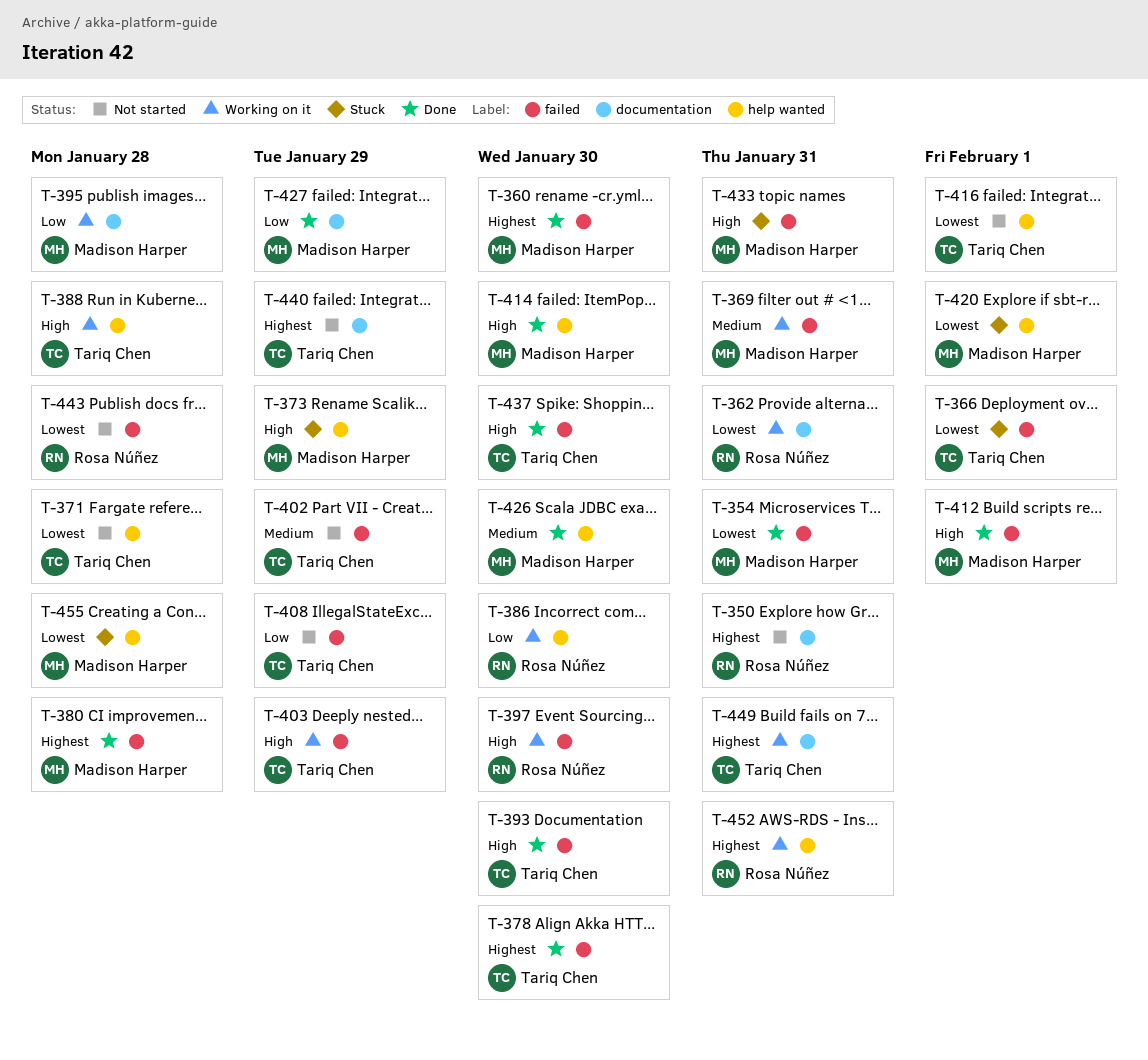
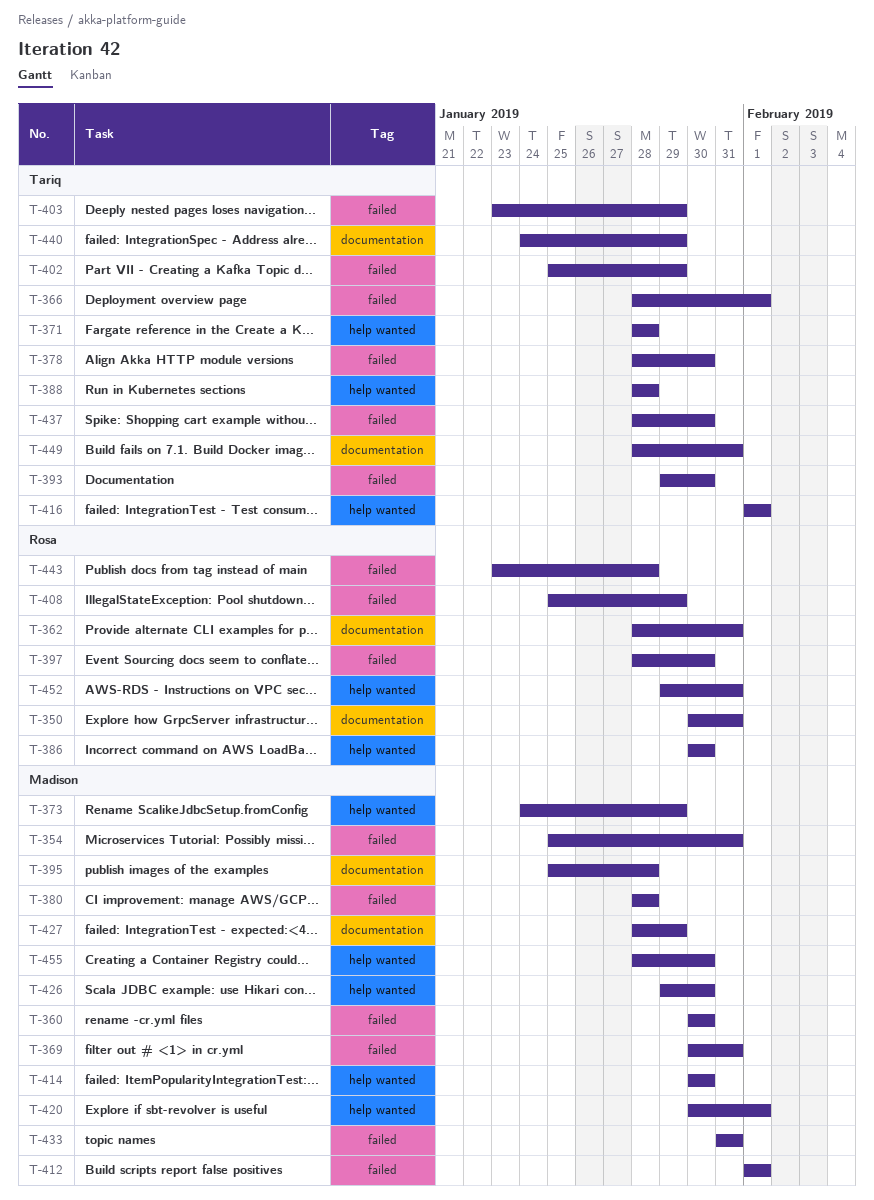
T-408, owner: Tariq Chen -> Rosa Núñez
T-455, due: Jan 28 -> Jan 30

